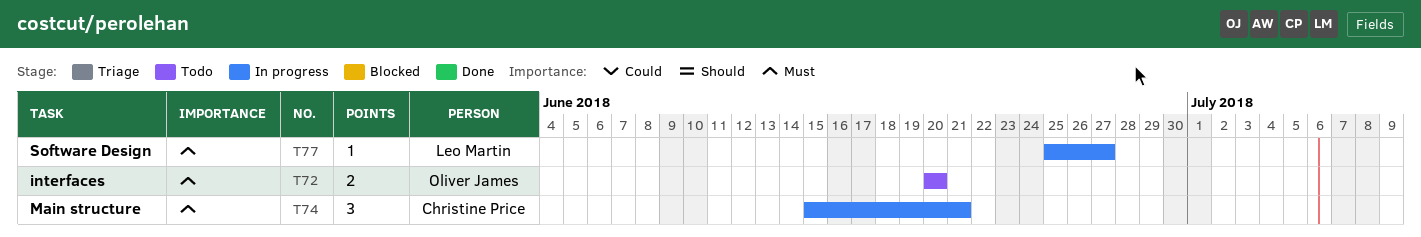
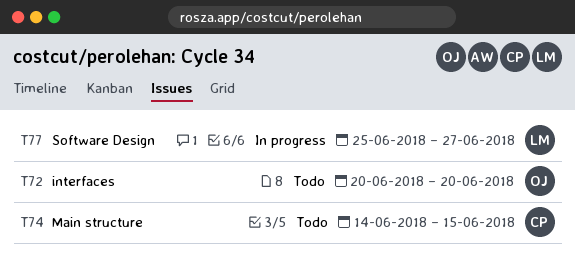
T74, status: In progress -> Todo
T74, start: Jun 15 -> Jun 14
T74, due: Jun 21 -> Jun 15

